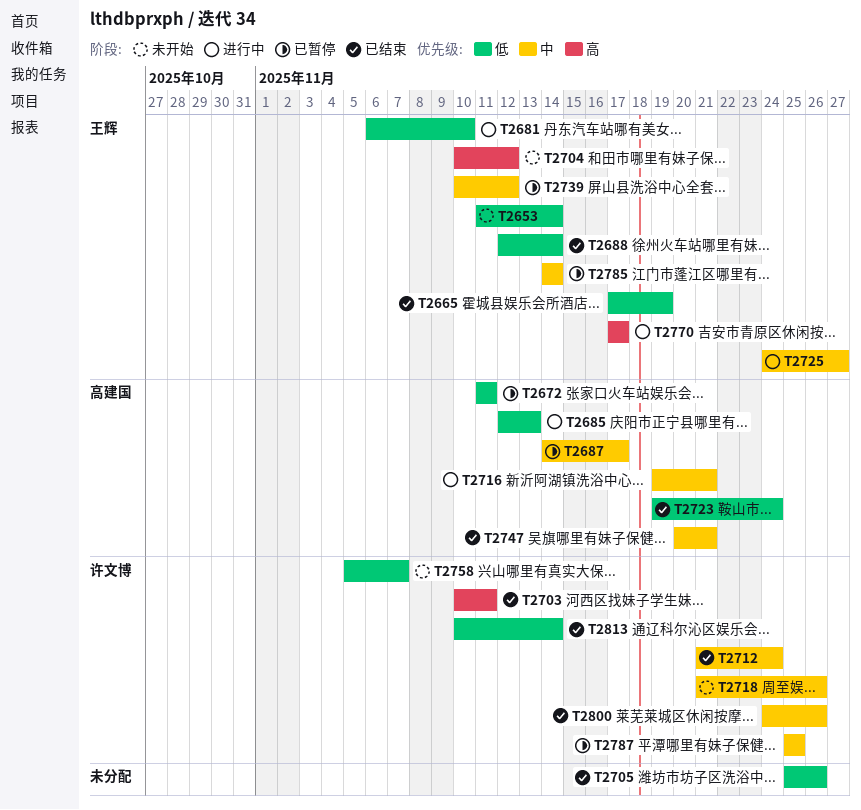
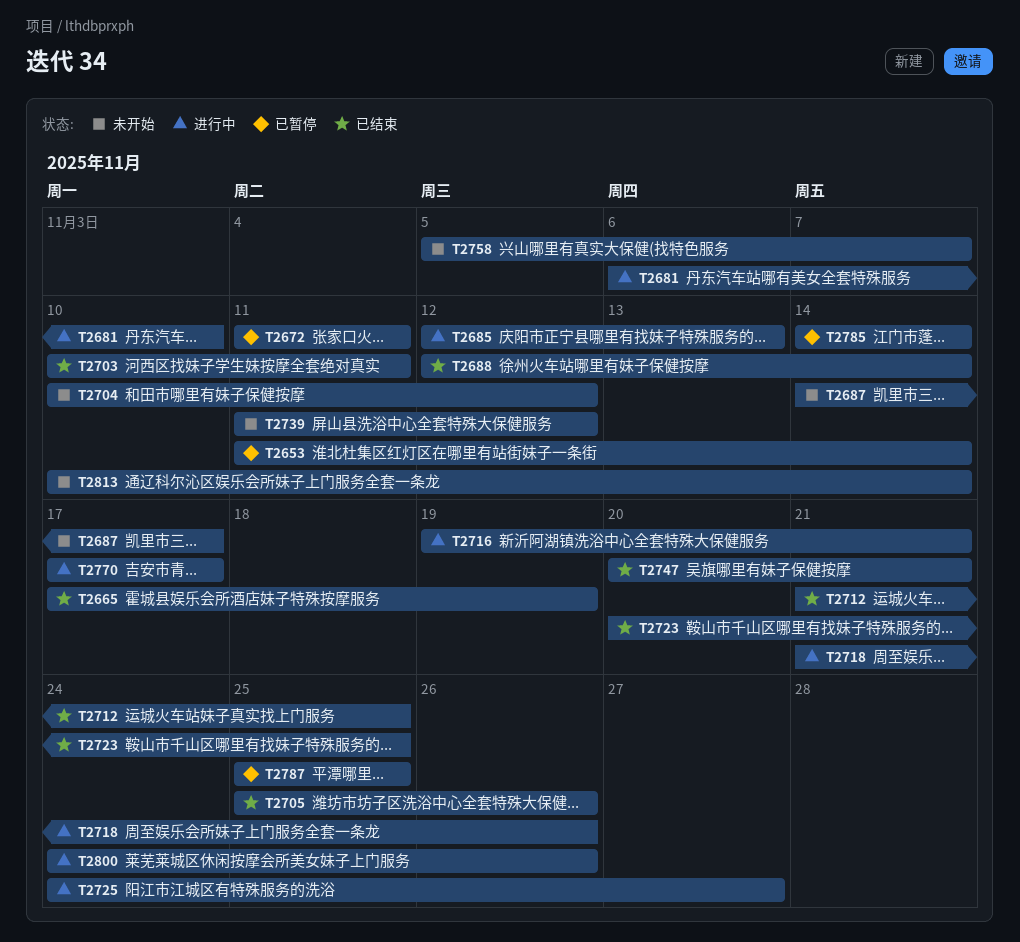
T2653, status: 未开始 -> 已暂停
T2687, status: 已暂停 -> 未开始
T2712, due: Nov 24 -> Nov 25
T2718, status: 未开始 -> 进行中
T2723, start: Nov 19 -> Nov 20
T2723, due: Nov 24 -> Nov 25
T2739, status: 已暂停 -> 未开始
T2739, start: Nov 10 -> Nov 11
T2800, status: 已结束 -> 进行中
T2813, status: 已结束 -> 未开始

